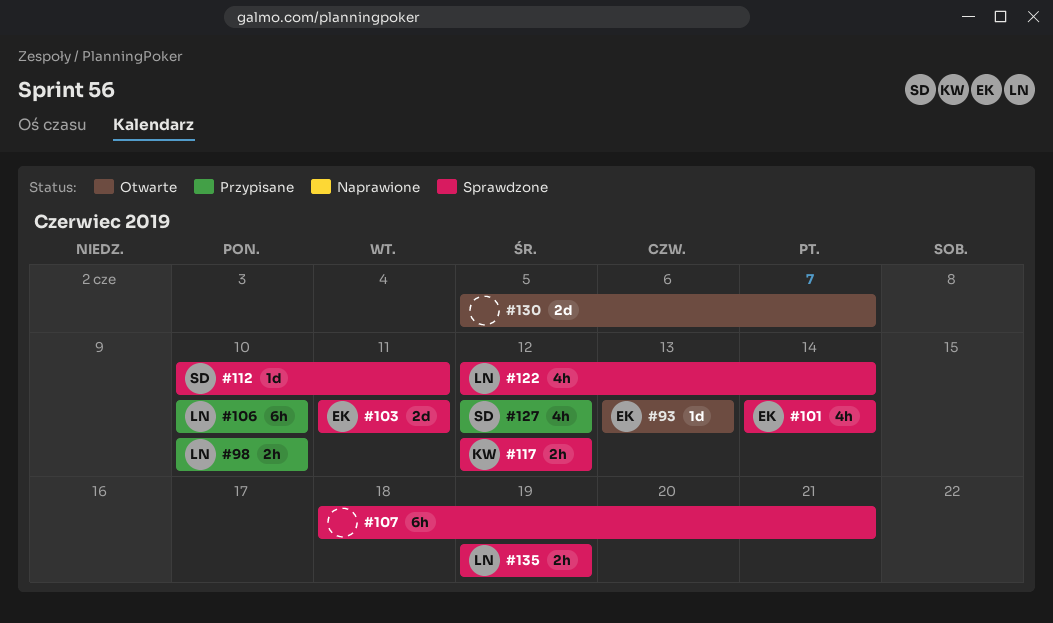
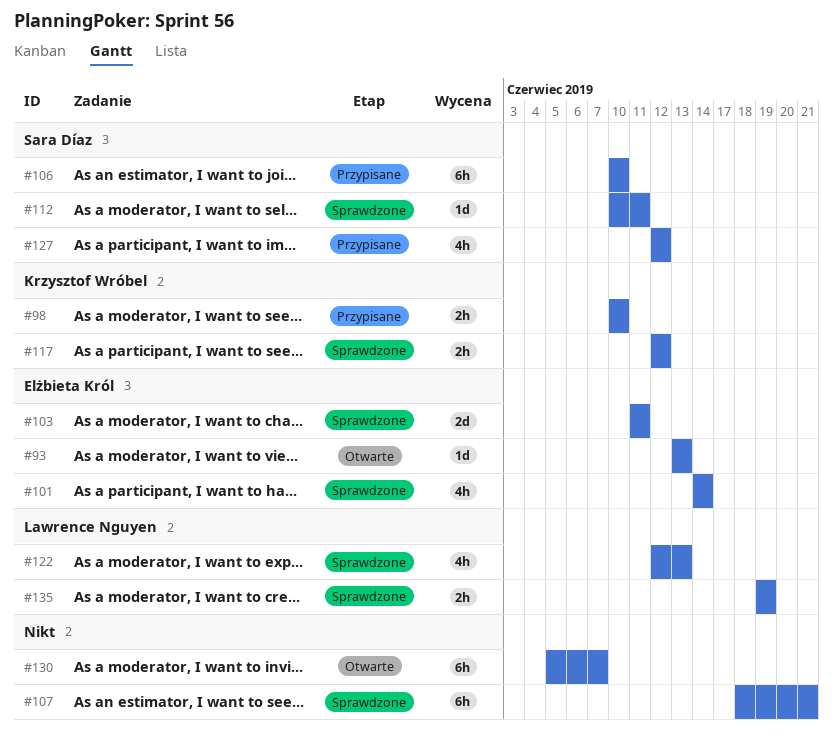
#98, owner: Lawrence Nguyen -> Krzysztof Wróbel
#106, owner: Lawrence Nguyen -> Sara Díaz
#122, due: Jun 14 -> Jun 13
#130, estimate: 2d -> 6h

